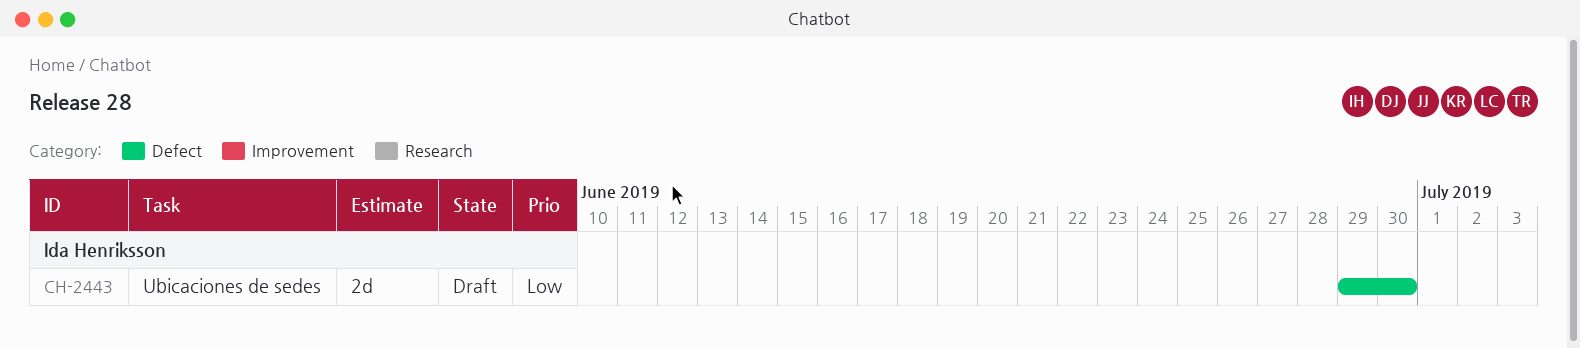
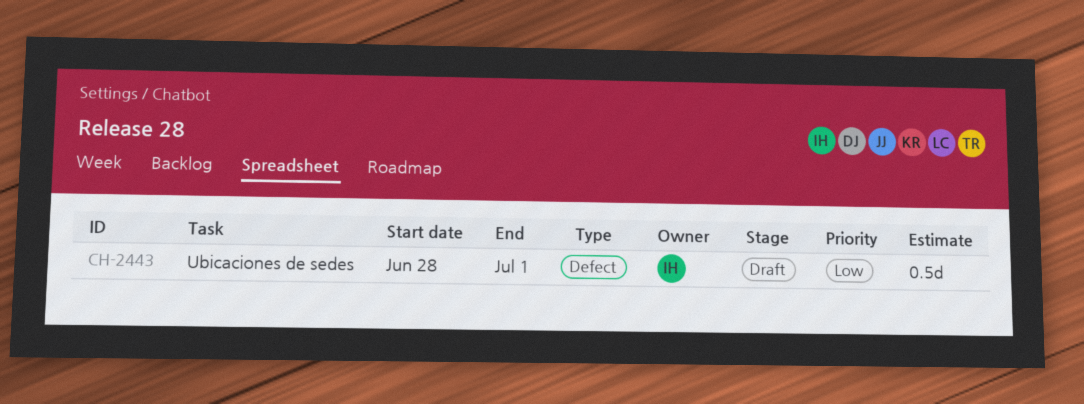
CH-2443, estimate: 2d -> 0.5d
CH-2443, start: Jun 29 -> Jun 28
CH-2443, due: Jun 30 -> Jul 1

